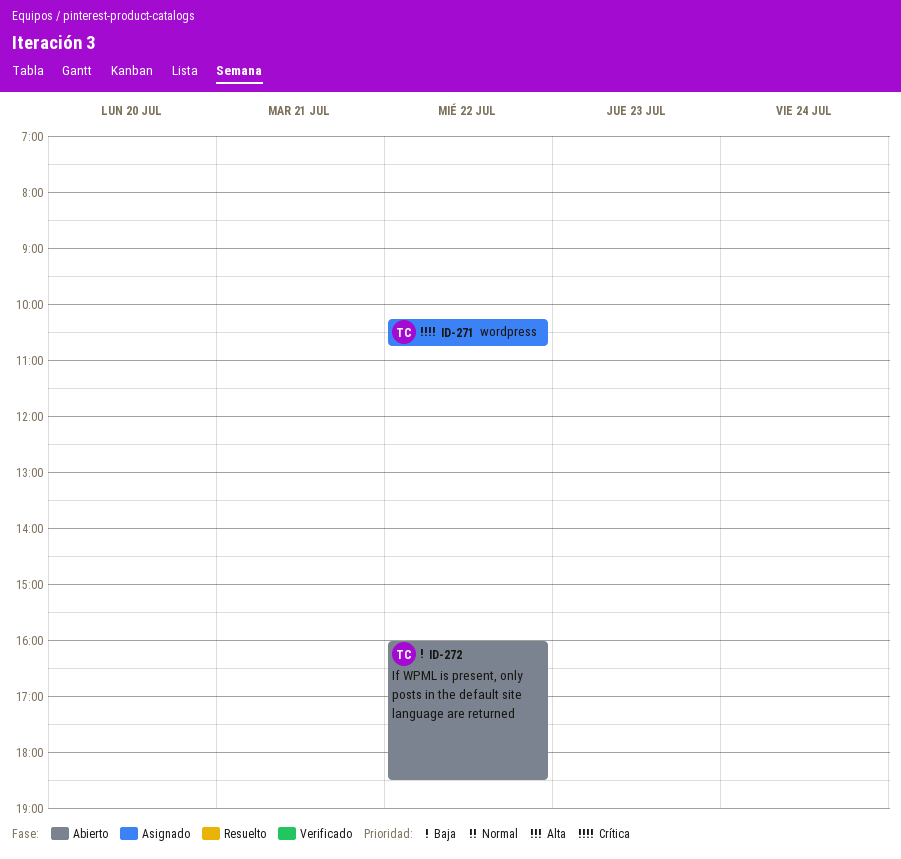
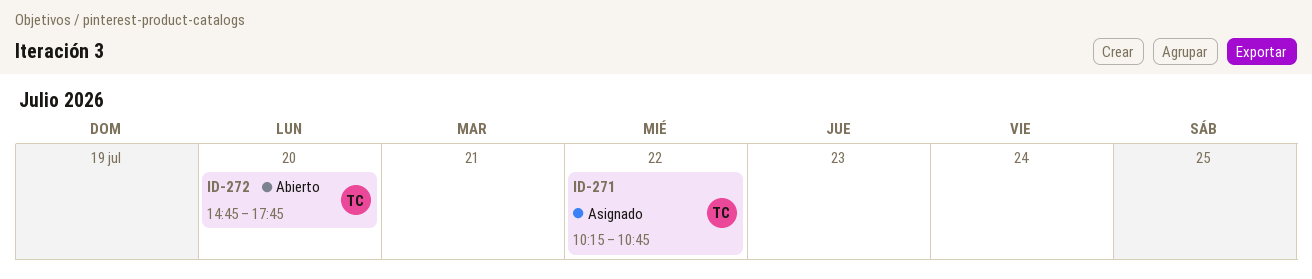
ID-272, day: Jul 22 -> Jul 20
ID-272, begins: 16:00 -> 14:45
ID-272, ends: 18:30 -> 17:45

